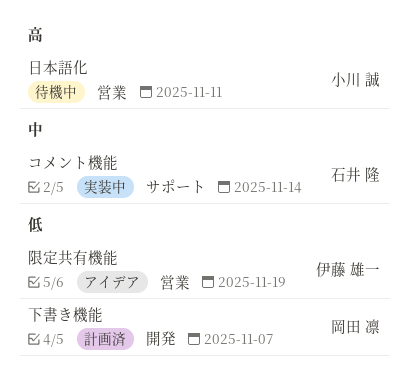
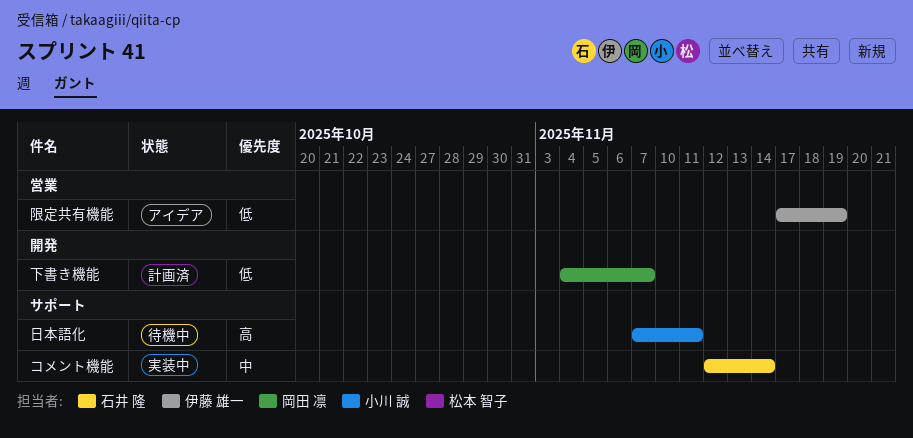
日本語化, label: 営業 -> サポート

